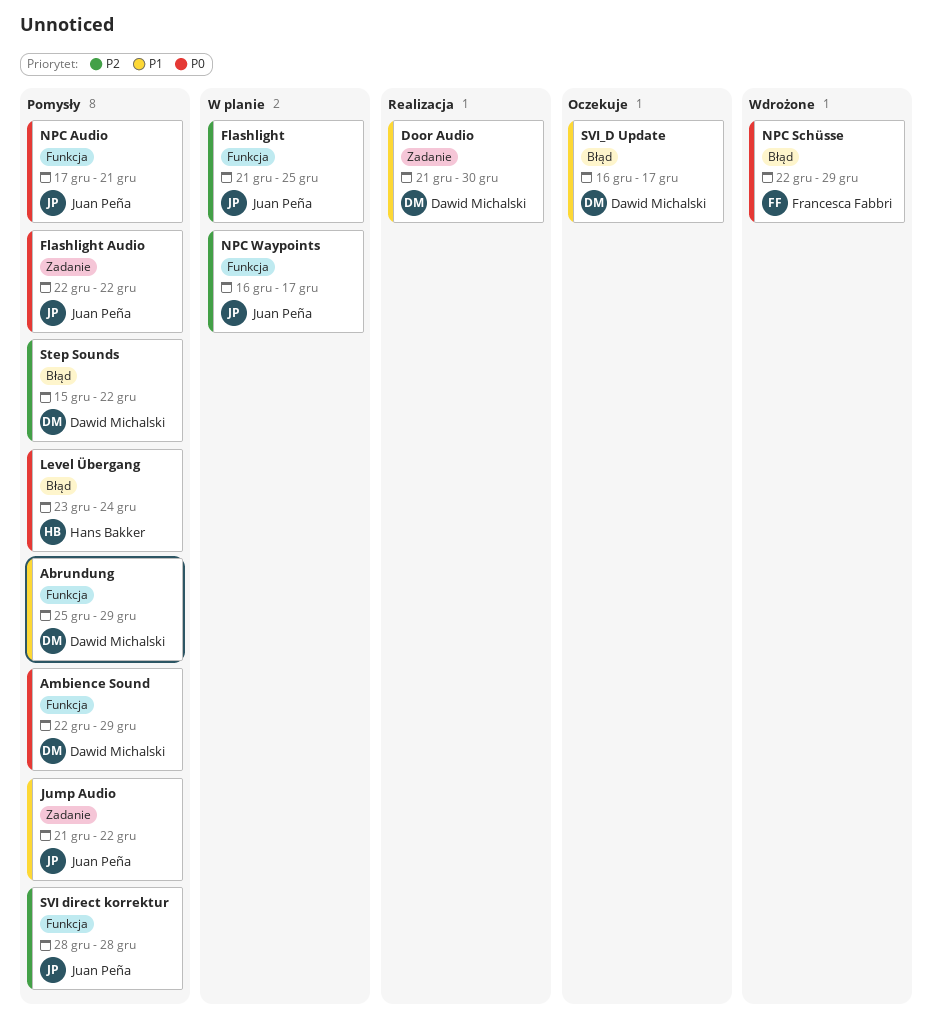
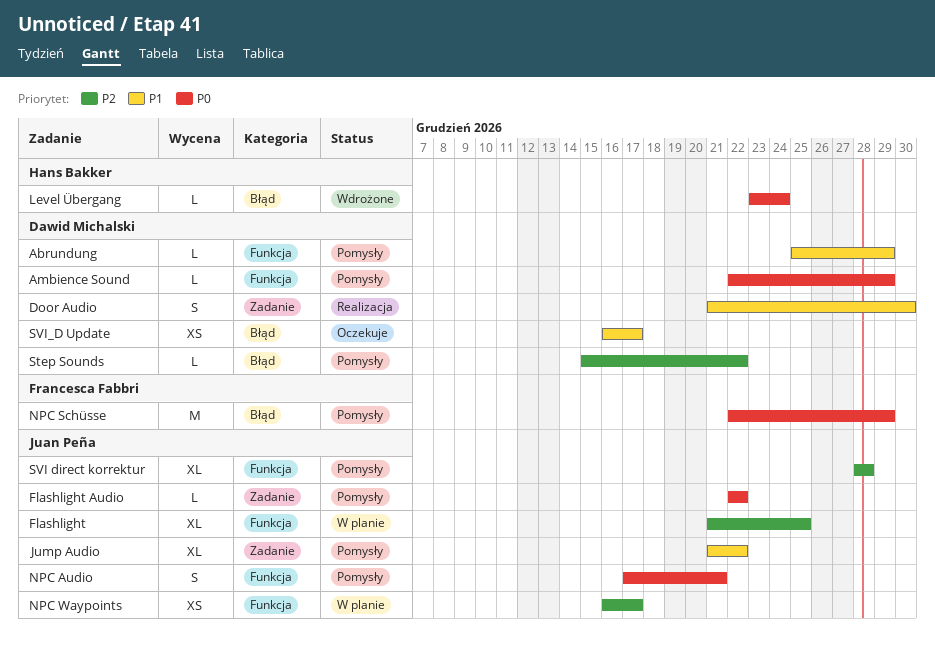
Level Übergang, status: Pomysły -> Wdrożone
NPC Schüsse, status: Wdrożone -> Pomysły

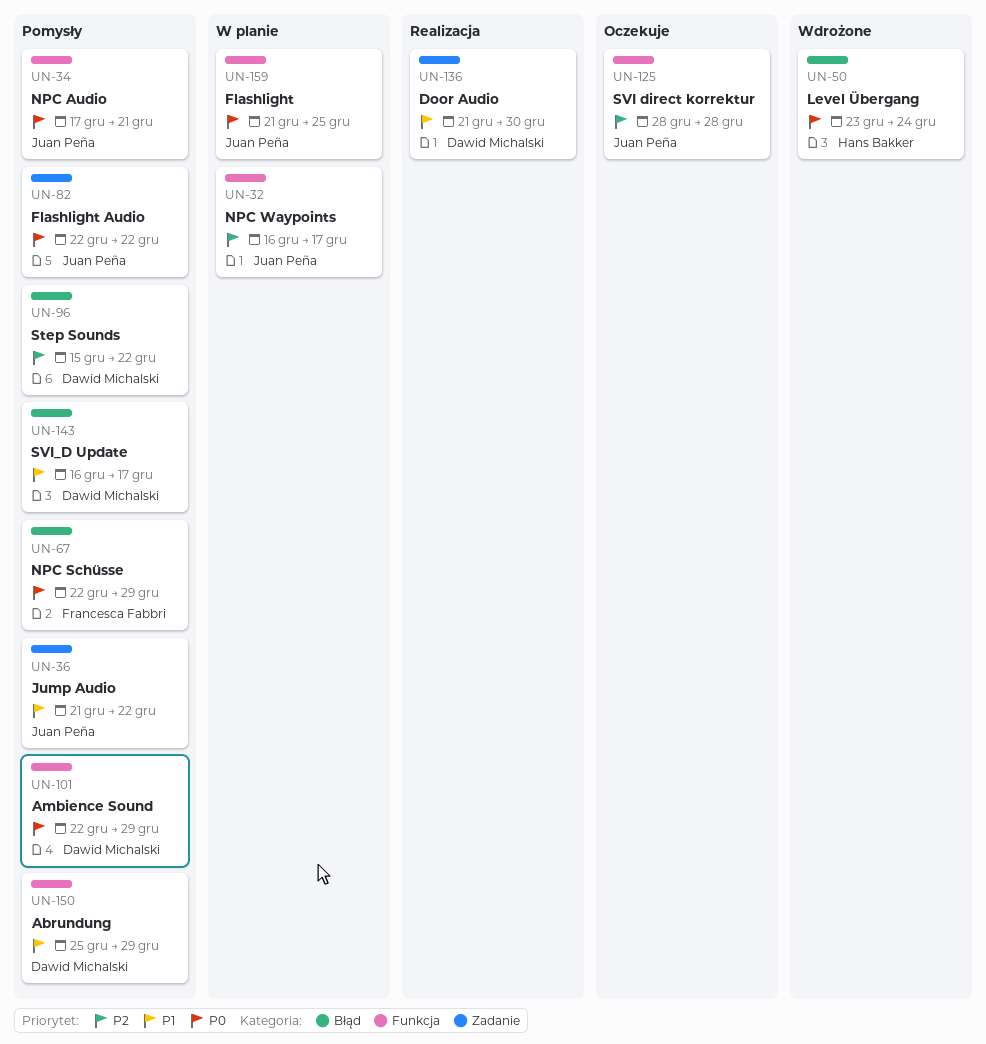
Flashlight, priority: P2 -> P0
SVI direct korrektur, status: Pomysły -> Oczekuje
SVI_D Update, status: Oczekuje -> Pomysły

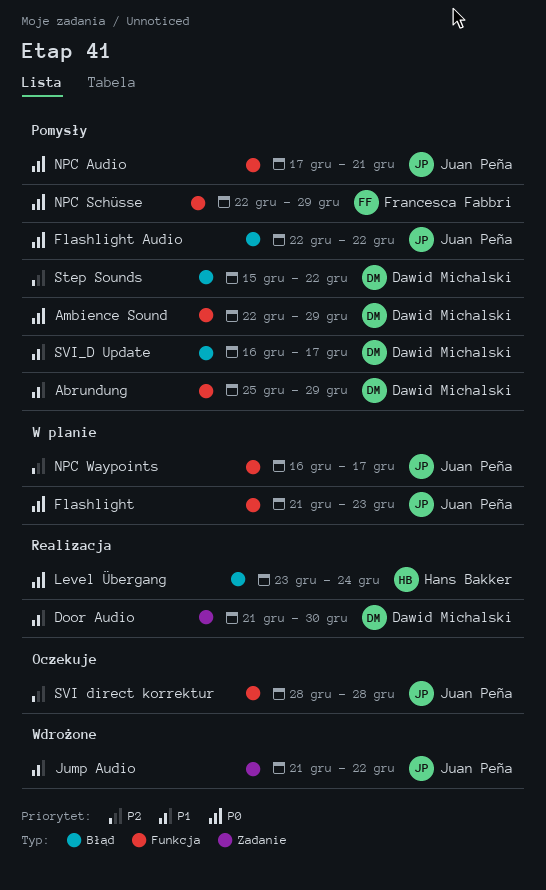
Flashlight, due: Dec 25 -> Dec 23
Flashlight Audio, label: Zadanie -> Błąd
Jump Audio, status: Pomysły -> Wdrożone
Level Übergang, status: Wdrożone -> Realizacja
NPC Schüsse, label: Błąd -> Funkcja

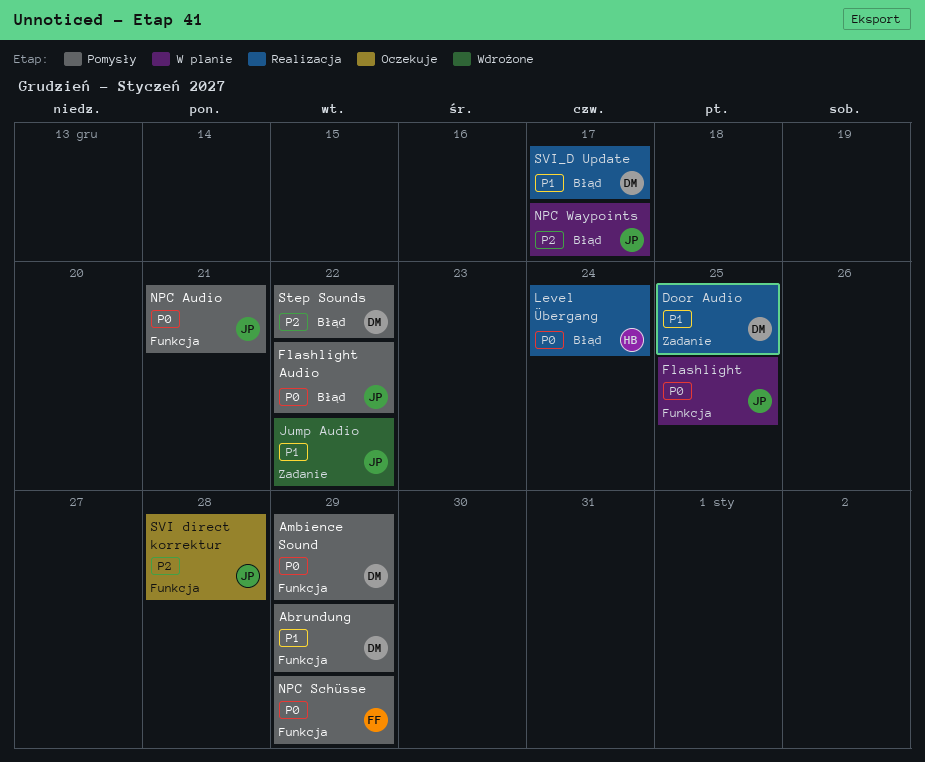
Door Audio, due: Dec 30 -> Dec 25
Flashlight, due: Dec 23 -> Dec 25
NPC Waypoints, label: Funkcja -> Błąd
SVI_D Update, status: Pomysły -> Realizacja

